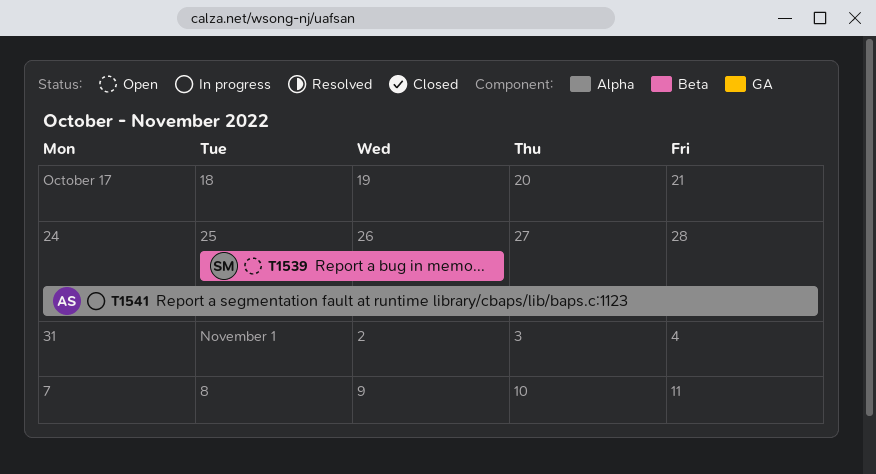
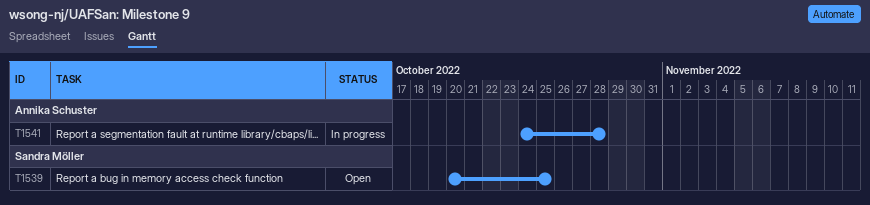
T1539, start: Oct 25 -> Oct 20
T1539, due: Oct 26 -> Oct 25

